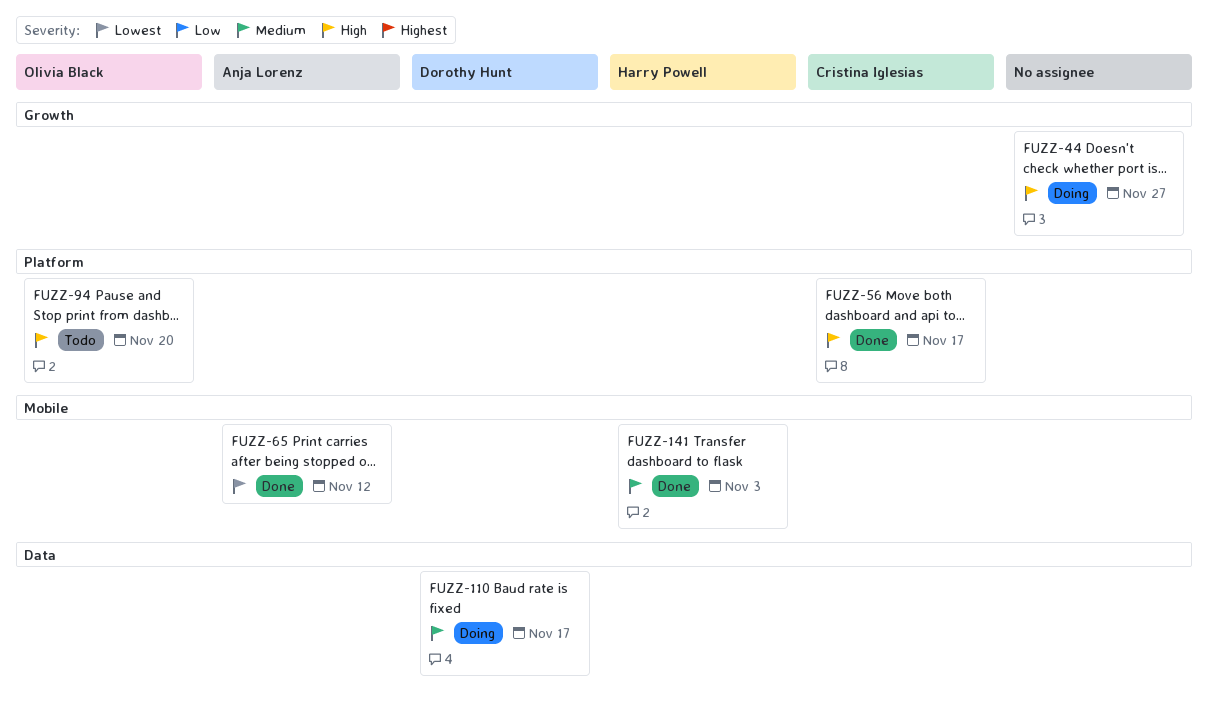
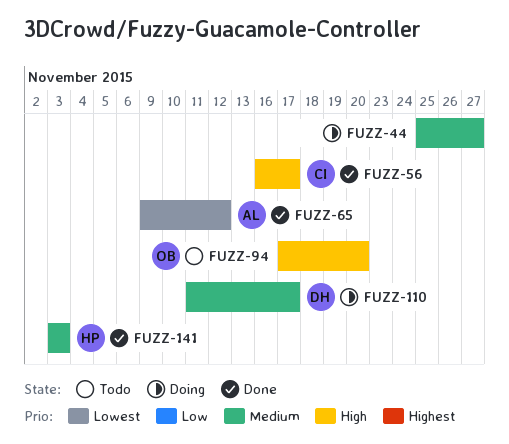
FUZZ-44, priority: High -> Medium

